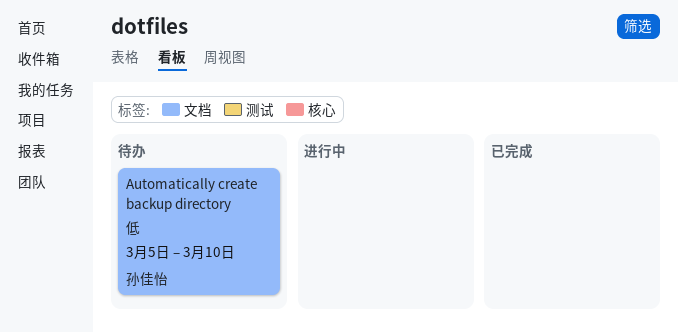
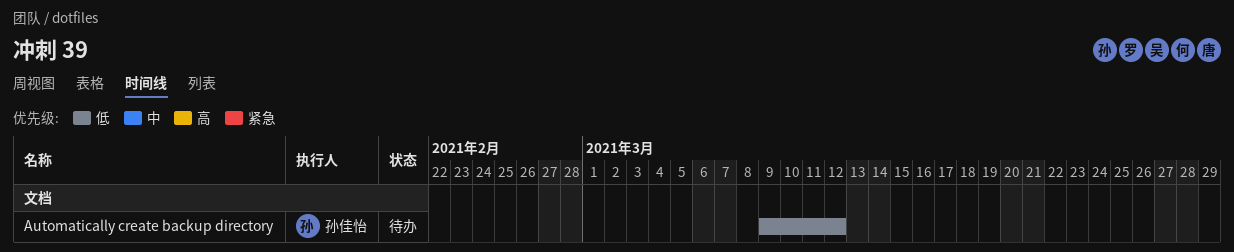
Automatically create backup directory, start: Mar 5 -> Mar 9
Automatically create backup directory, due: Mar 10 -> Mar 12

